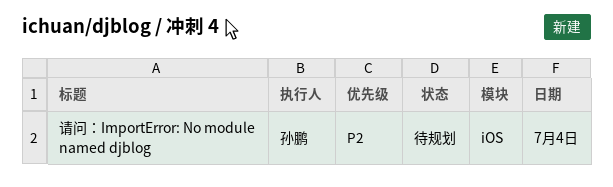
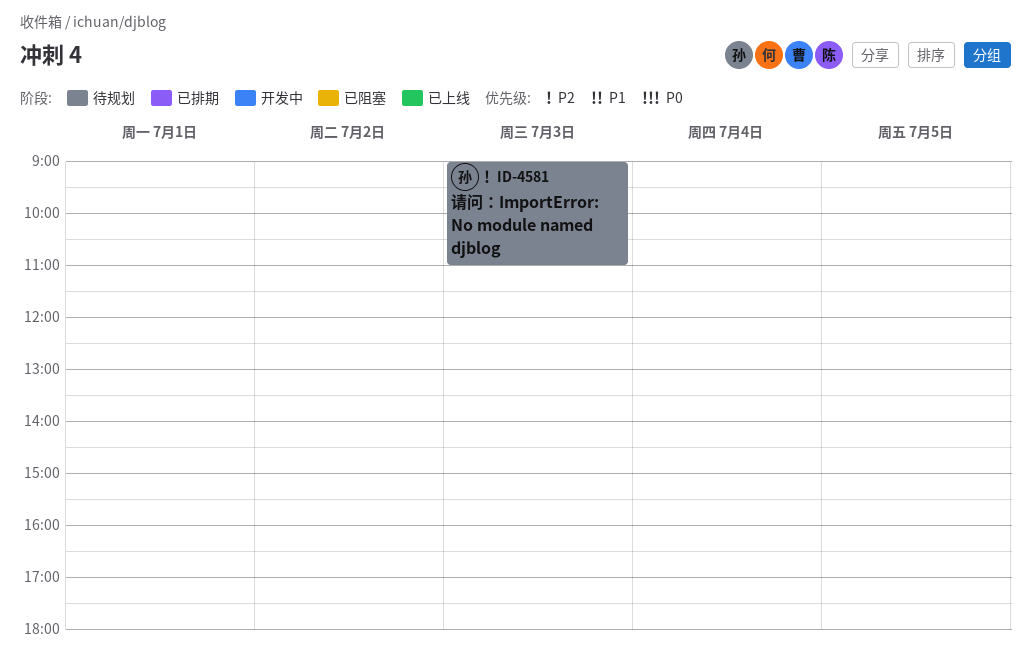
请问：ImportError: No module named djblog, day: Jul 4 -> Jul 3

